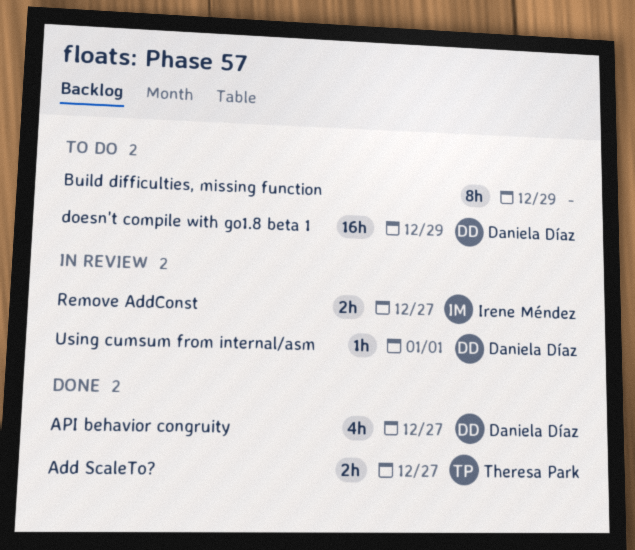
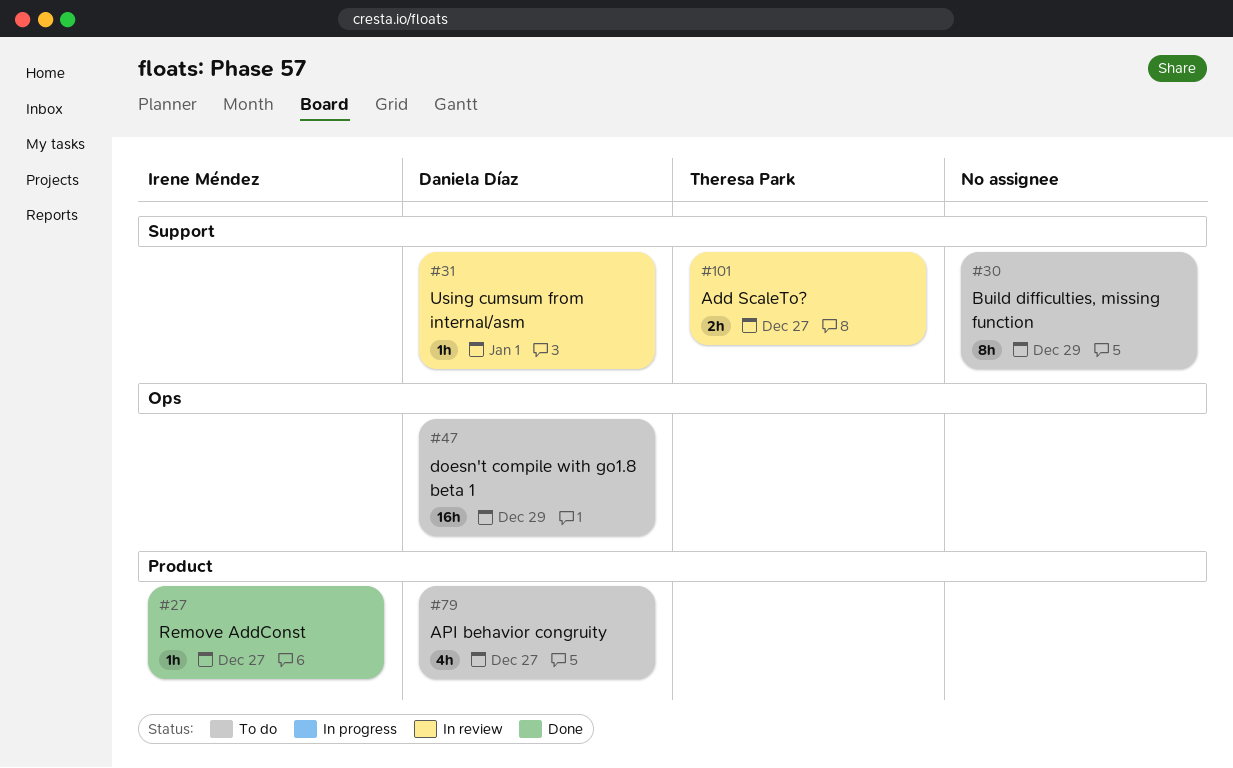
Add ScaleTo?, status: Done -> In review
API behavior congruity, status: Done -> To do
Remove AddConst, status: In review -> Done
Remove AddConst, estimate: 2h -> 1h

